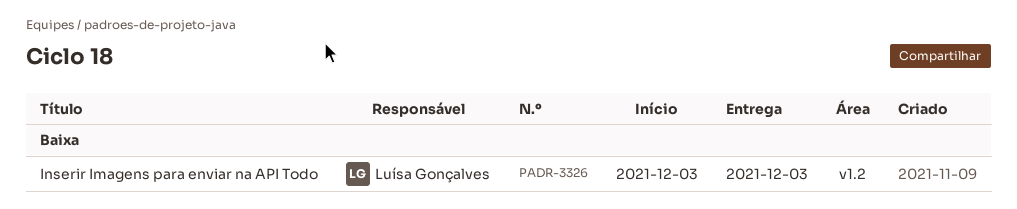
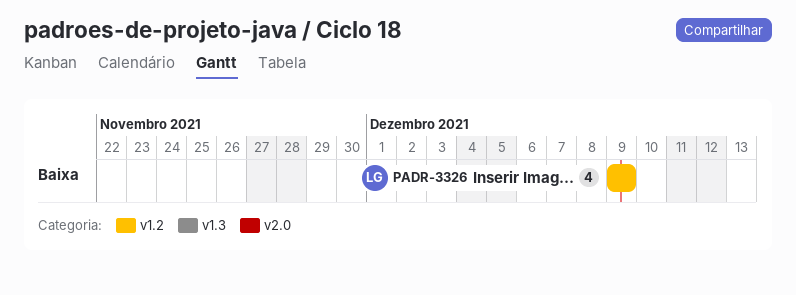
PADR-3326, start: Dec 3 -> Dec 9
PADR-3326, due: Dec 3 -> Dec 9

